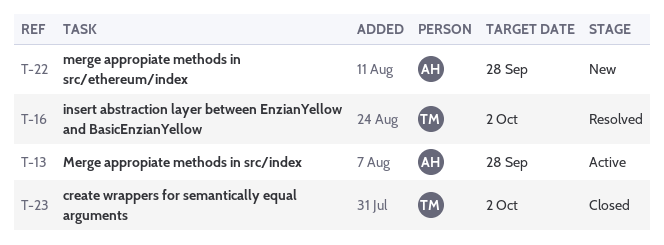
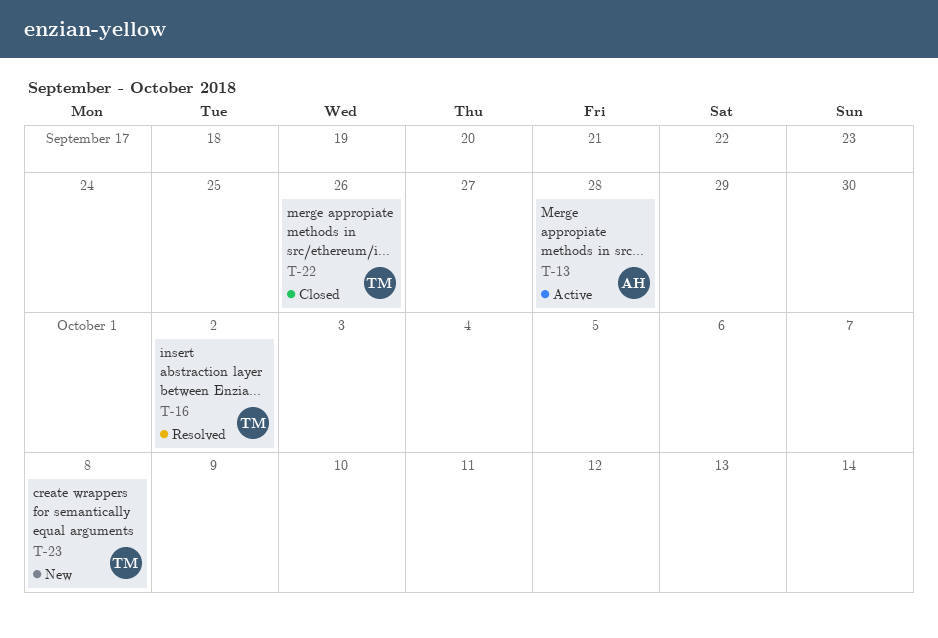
T-22, status: New -> Closed
T-22, owner: AH -> TM
T-22, due: Sep 28 -> Sep 26
T-23, status: Closed -> New
T-23, due: Oct 2 -> Oct 8

